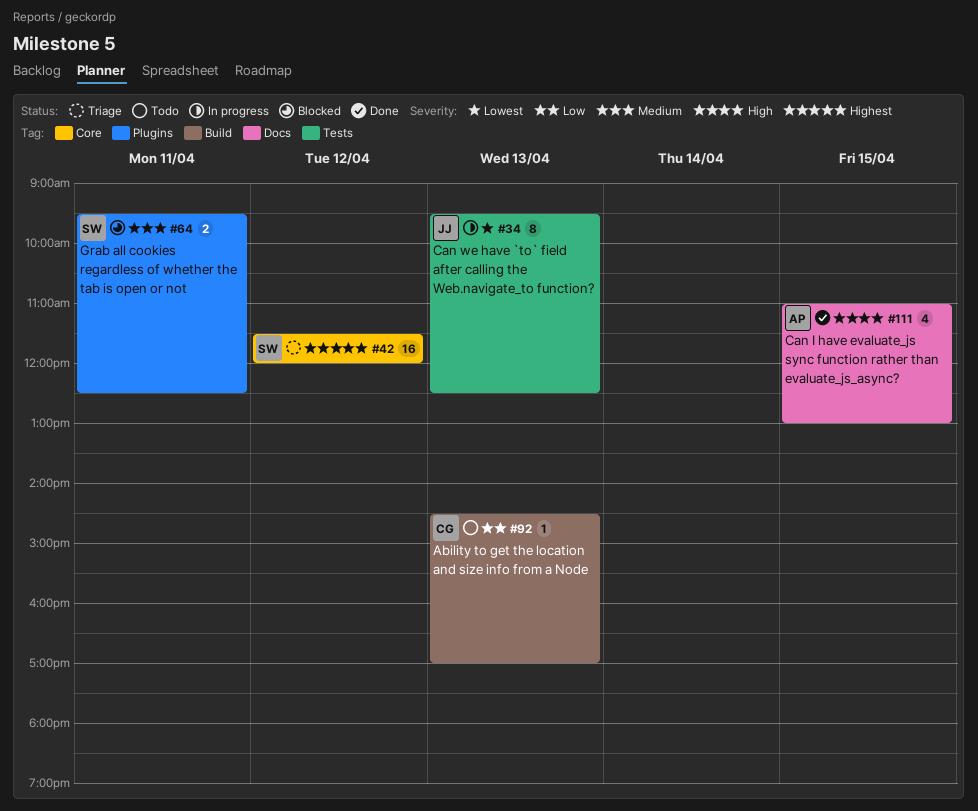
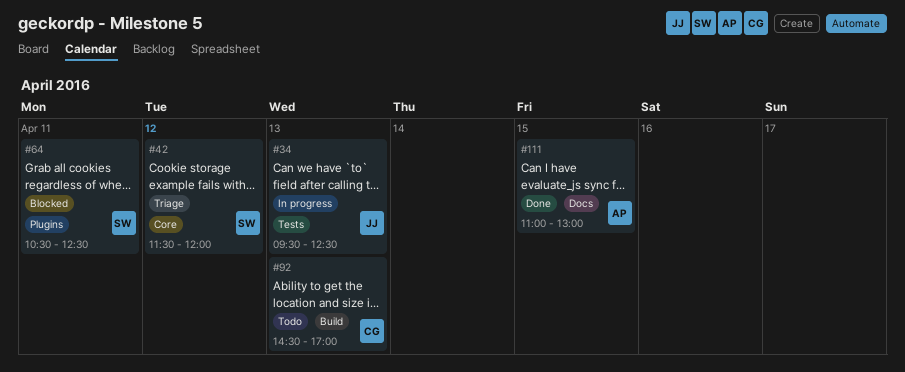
#64, begins: 09:30 -> 10:30

